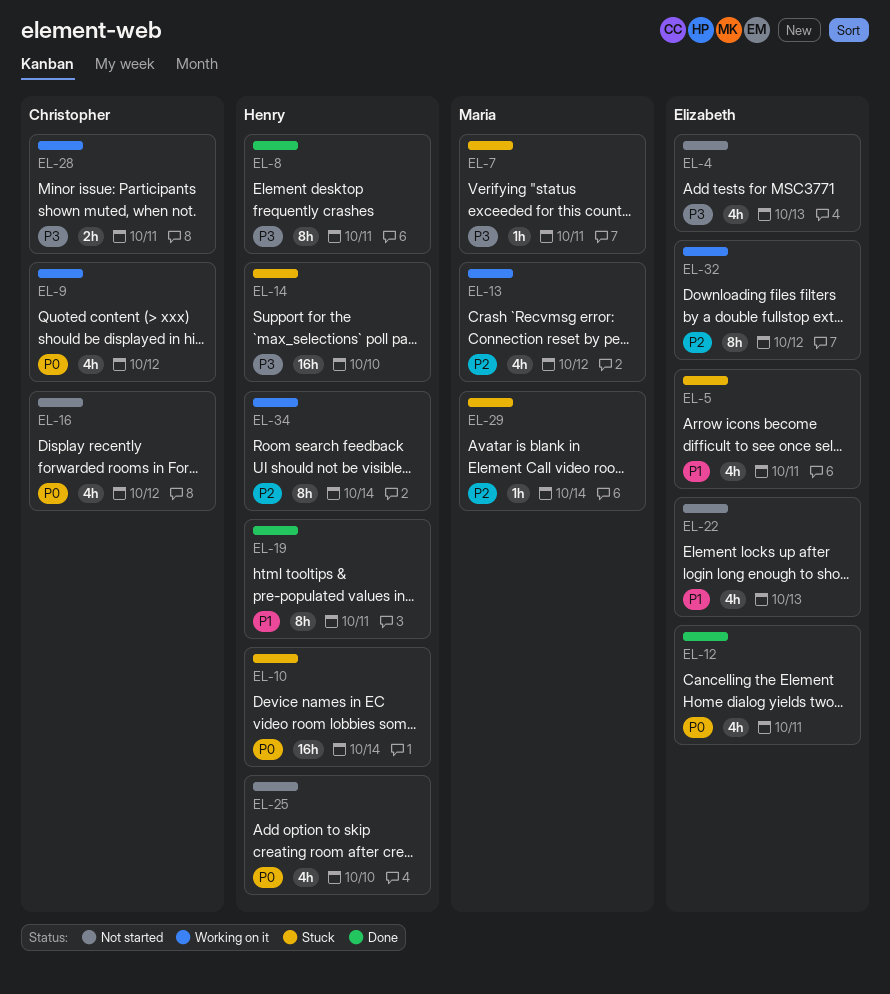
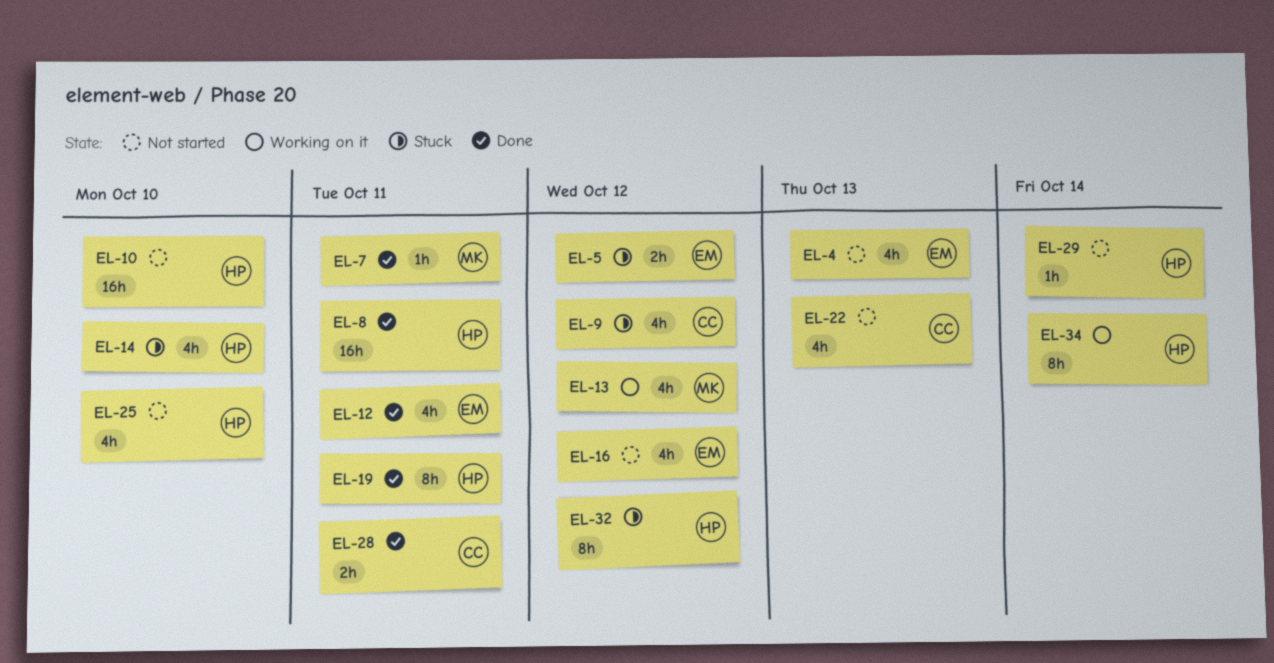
EL-5, estimate: 4h -> 2h
EL-5, due: Oct 11 -> Oct 12
EL-7, status: Stuck -> Done
EL-8, estimate: 8h -> 16h
EL-9, status: Working on it -> Stuck
EL-10, status: Stuck -> Not started
EL-10, due: Oct 14 -> Oct 10
EL-14, estimate: 16h -> 4h
EL-16, owner: Christopher -> Elizabeth
EL-22, owner: Elizabeth -> Christopher
EL-28, status: Working on it -> Done
EL-29, status: Stuck -> Not started
EL-29, owner: Maria -> Henry
EL-32, status: Working on it -> Stuck
EL-32, owner: Elizabeth -> Henry

